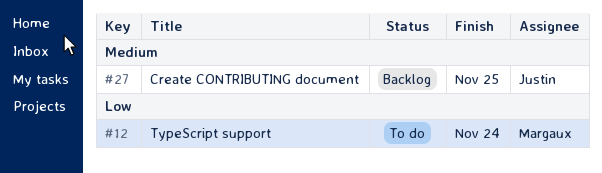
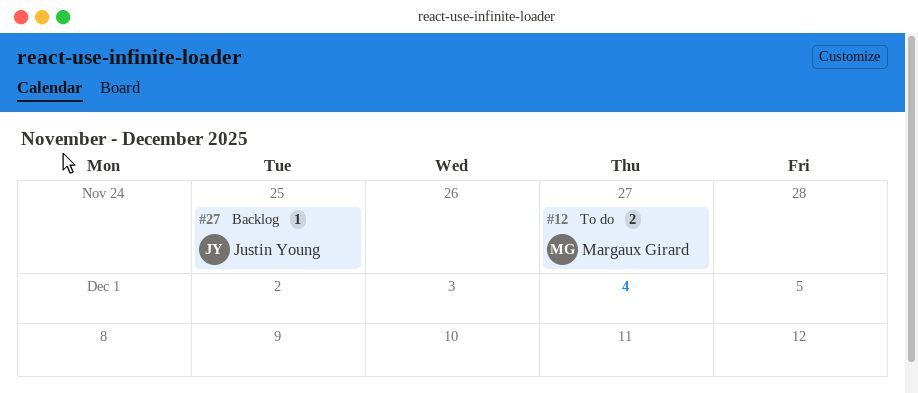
#12, due: Nov 24 -> Nov 27

